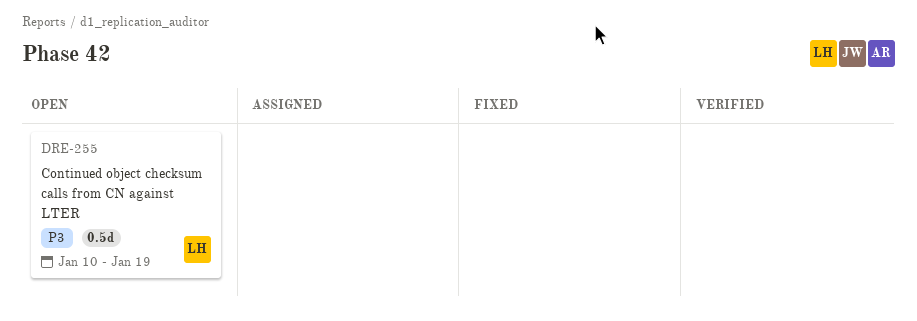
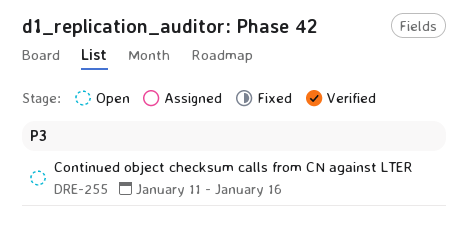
DRE-255, start: Jan 10 -> Jan 11
DRE-255, due: Jan 19 -> Jan 16

